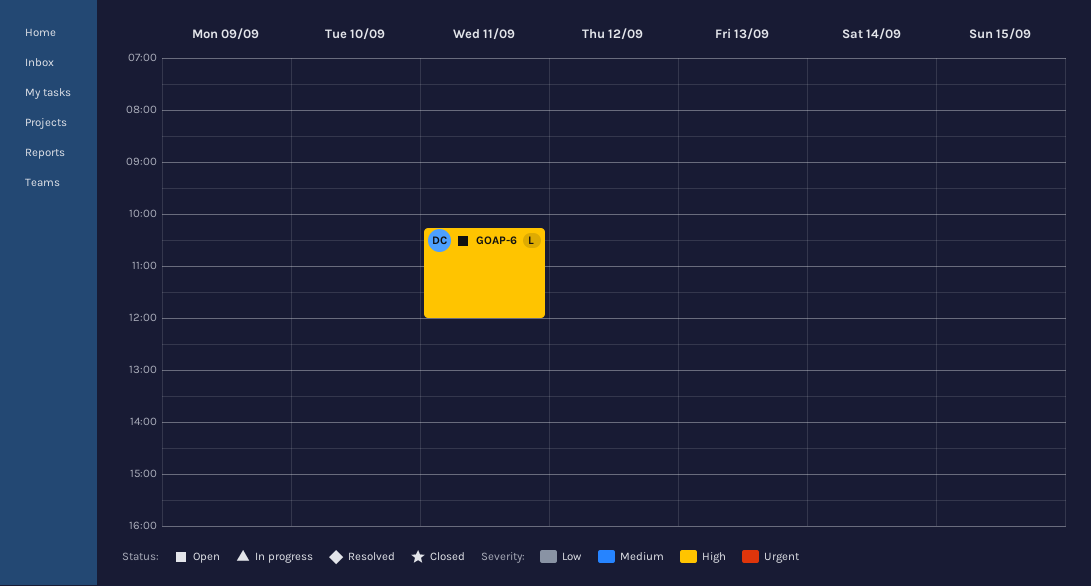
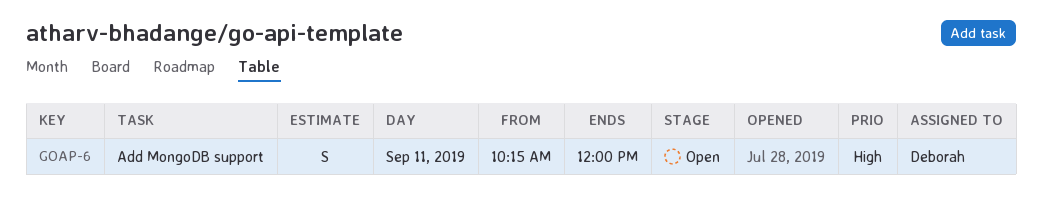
GOAP-6, estimate: L -> S

